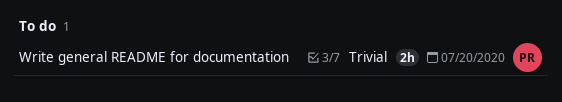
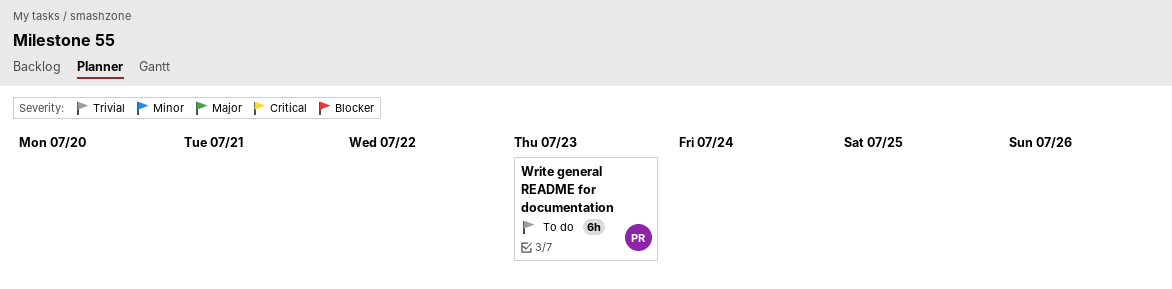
Write general README for documentation, estimate: 2h -> 6h
Write general README for documentation, due: Jul 20 -> Jul 23

